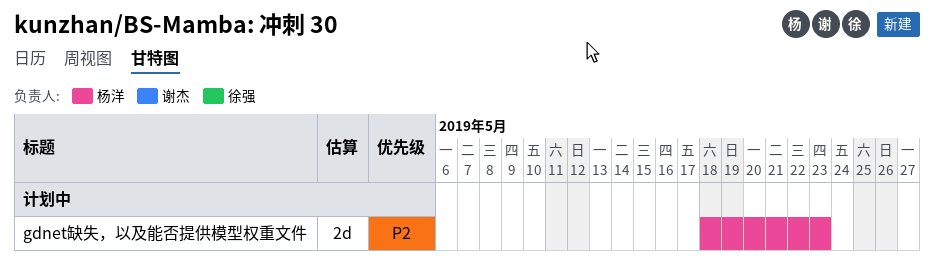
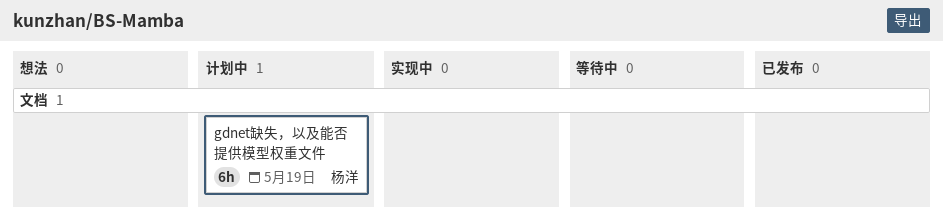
gdnet缺失，以及能否提供模型权重文件, estimate: 2d -> 6h
gdnet缺失，以及能否提供模型权重文件, due: May 23 -> May 19

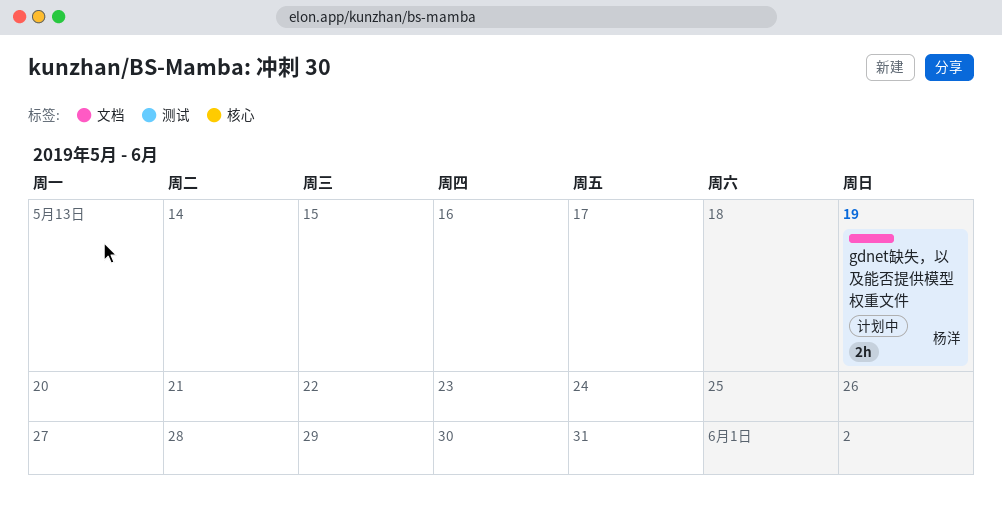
gdnet缺失，以及能否提供模型权重文件, estimate: 6h -> 2h

